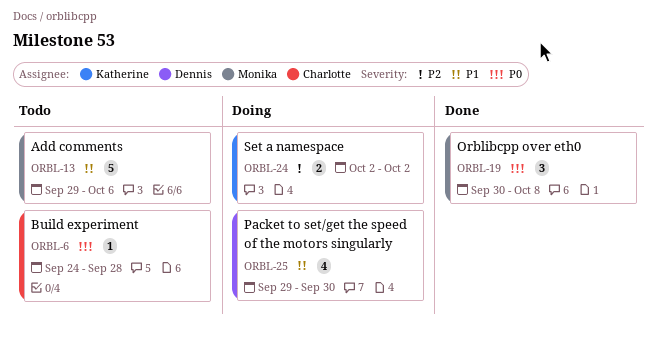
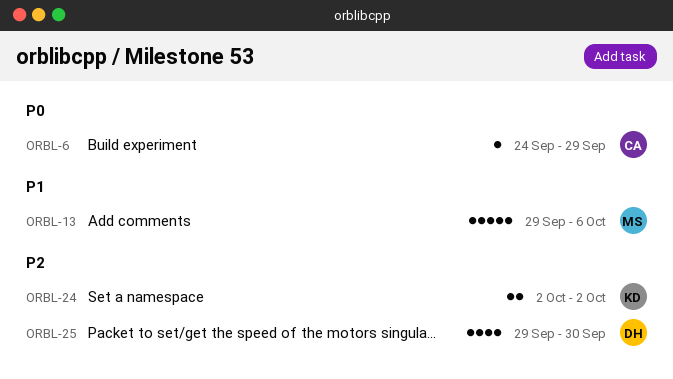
ORBL-6, due: Sep 28 -> Sep 29
ORBL-19: present -> none
ORBL-25, priority: P1 -> P2

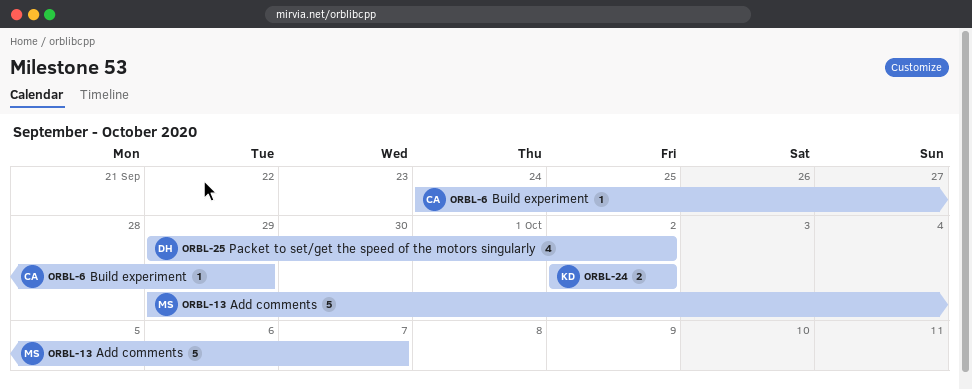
ORBL-13, due: Oct 6 -> Oct 7
ORBL-25, due: Sep 30 -> Oct 2

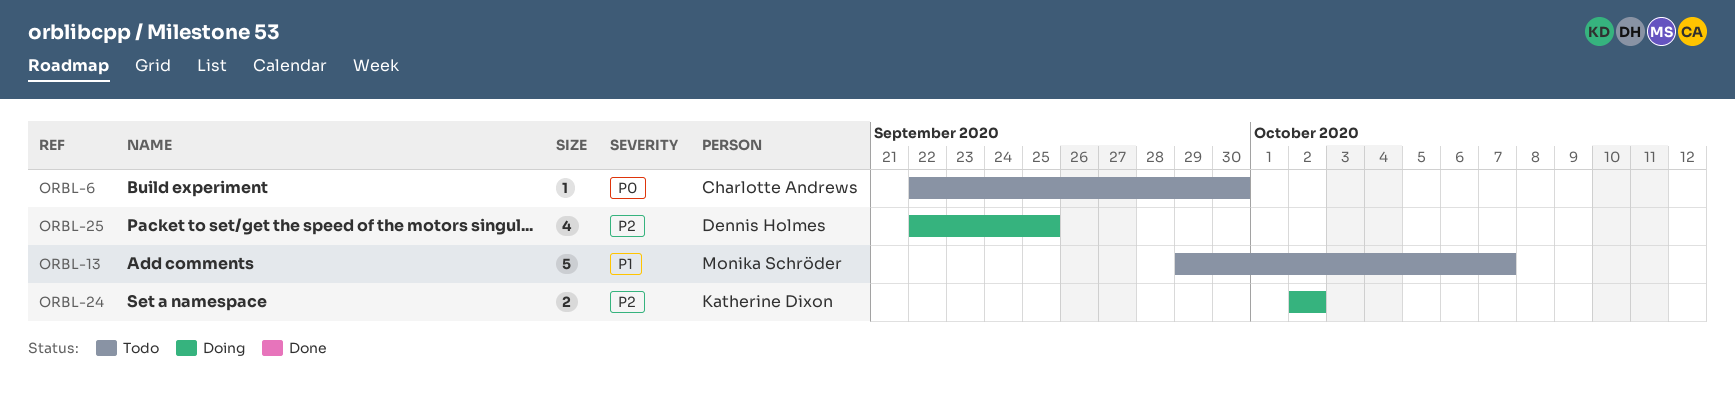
ORBL-6, start: Sep 24 -> Sep 22
ORBL-6, due: Sep 29 -> Sep 30
ORBL-25, start: Sep 29 -> Sep 22
ORBL-25, due: Oct 2 -> Sep 25

